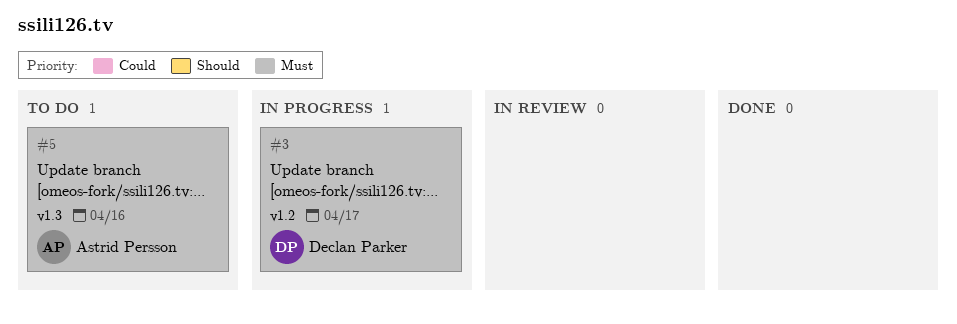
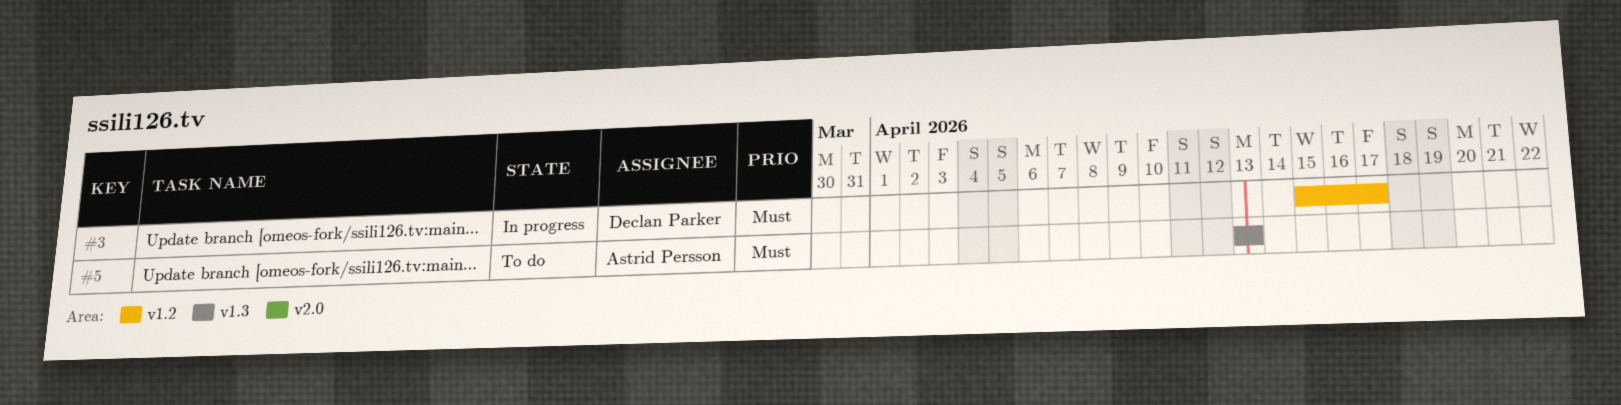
#5, due: Apr 16 -> Apr 13

